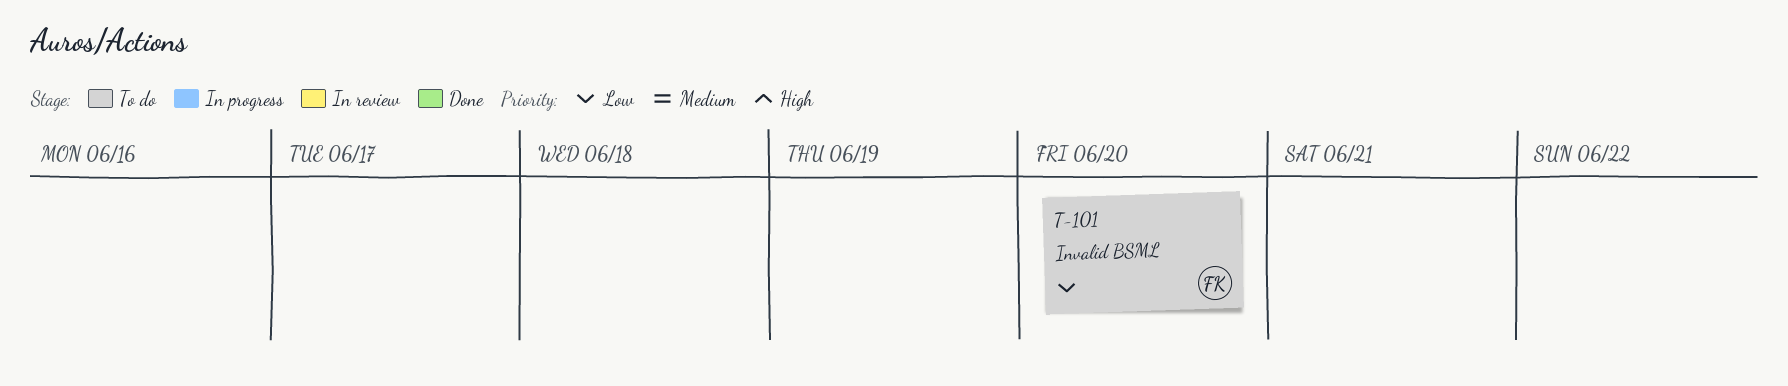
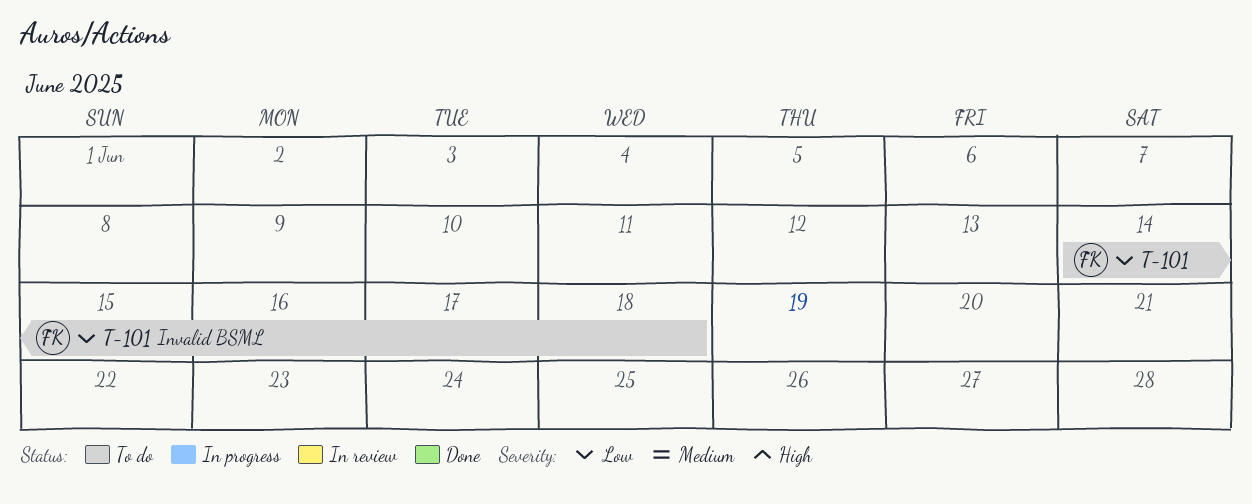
T-101, due: Jun 20 -> Jun 18

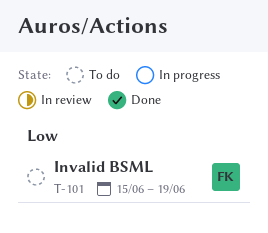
T-101, start: Jun 14 -> Jun 15
T-101, due: Jun 18 -> Jun 19

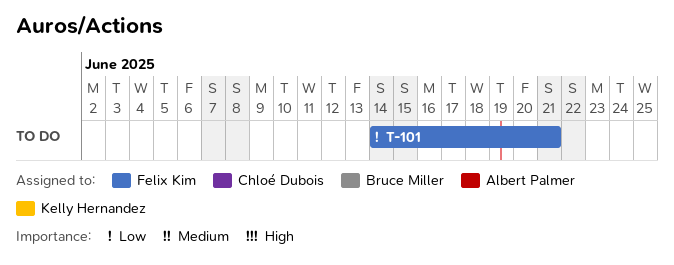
T-101, start: Jun 15 -> Jun 14
T-101, due: Jun 19 -> Jun 21

